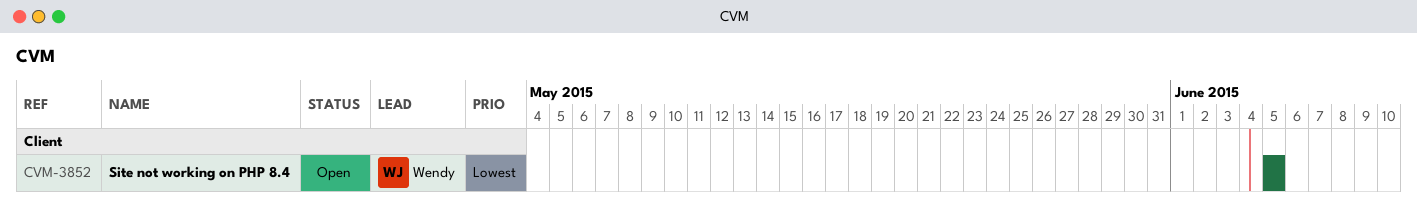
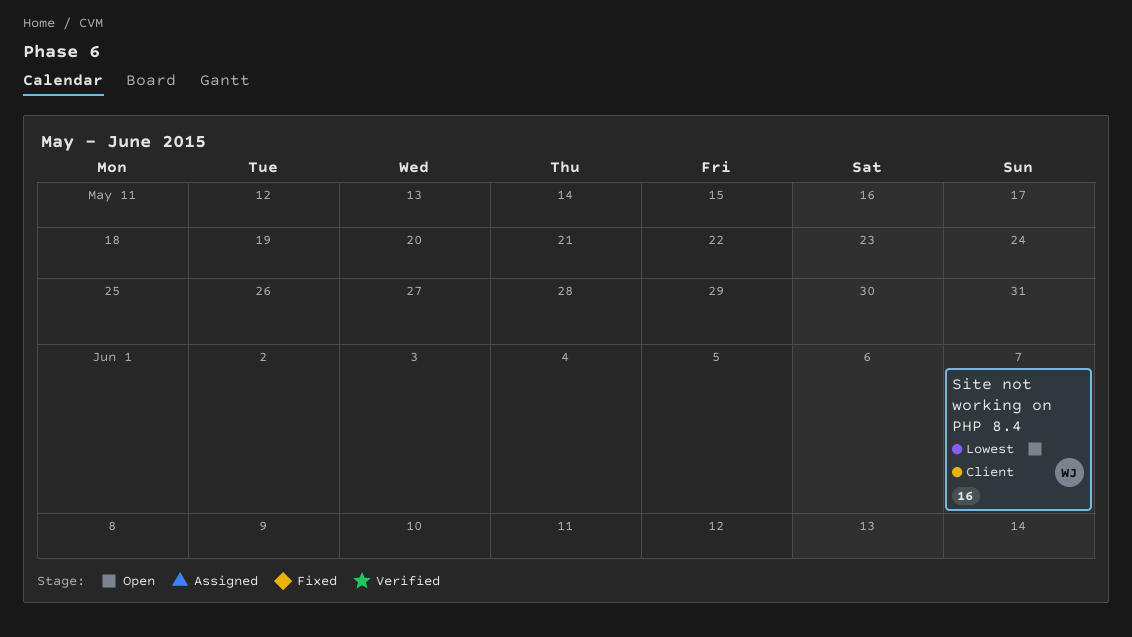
Site not working on PHP 8.4, due: Jun 5 -> Jun 7

